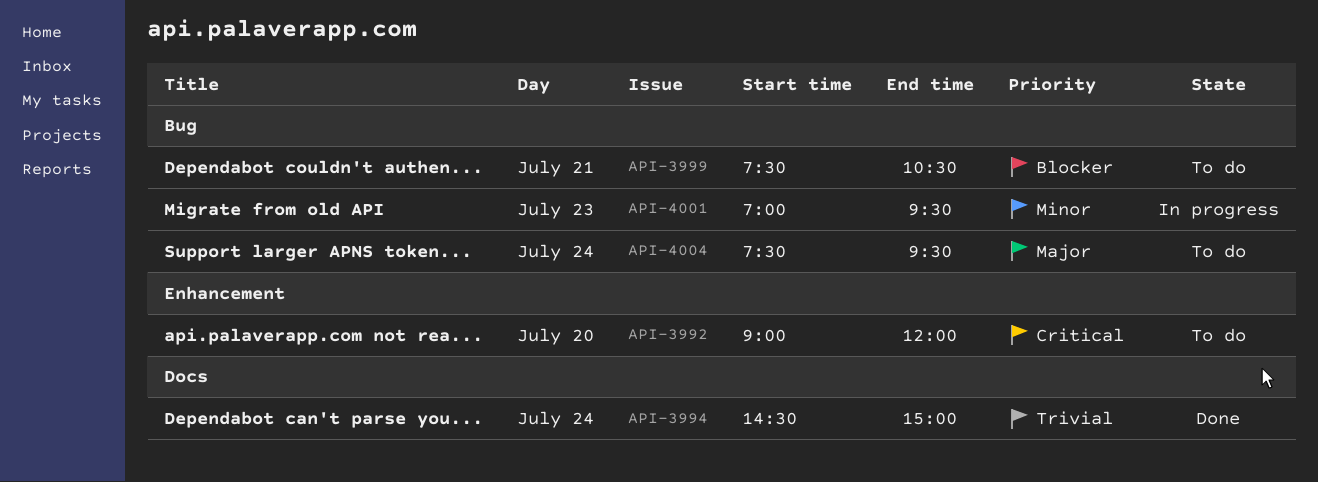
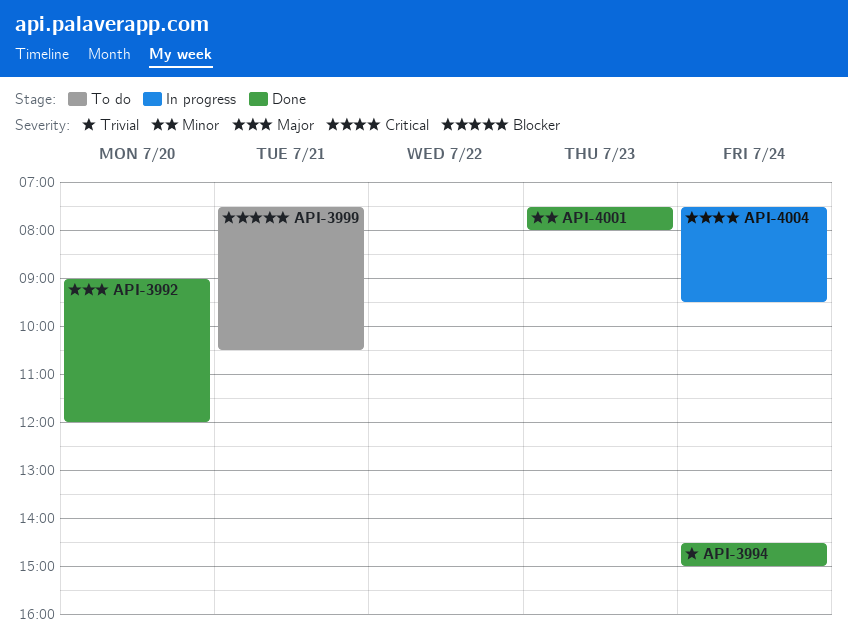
API-3992, status: To do -> Done
API-3992, priority: Critical -> Major
API-4001, status: In progress -> Done
API-4001, begins: 07:00 -> 07:30
API-4001, ends: 09:30 -> 08:00
API-4004, status: To do -> In progress
API-4004, priority: Major -> Critical

